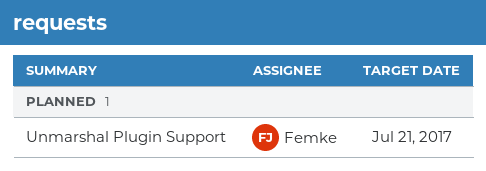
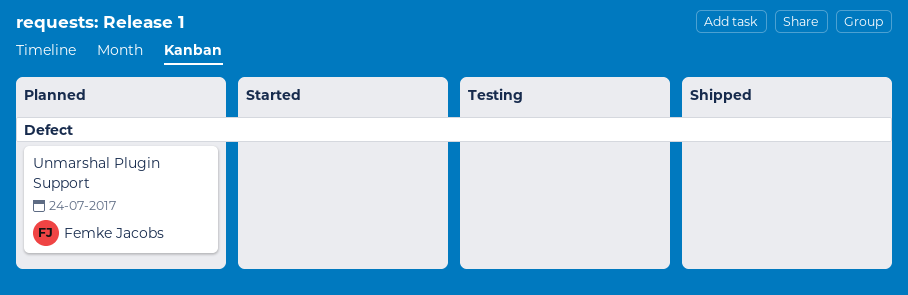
Unmarshal Plugin Support, due: Jul 21 -> Jul 24

